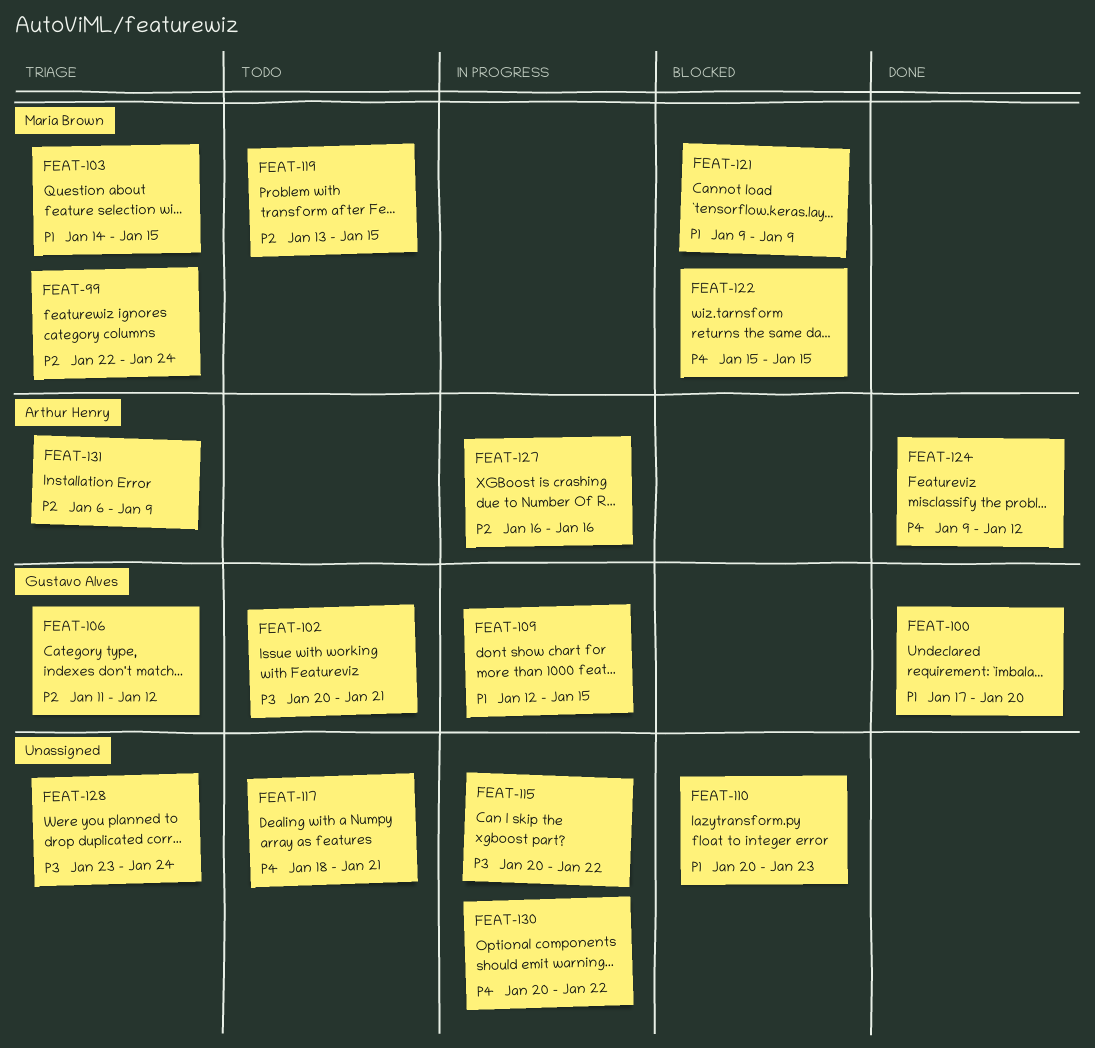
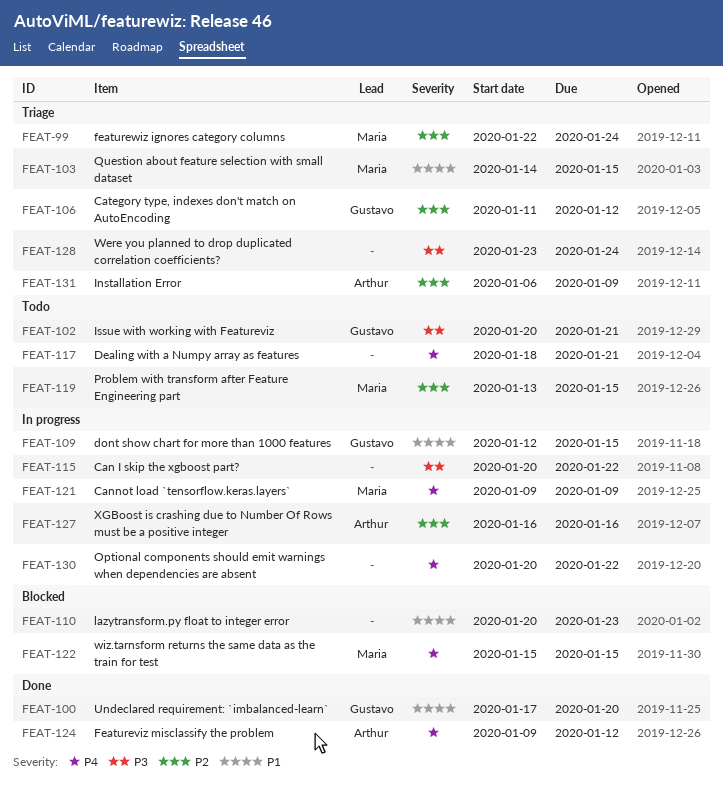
FEAT-121, status: Blocked -> In progress
FEAT-121, priority: P1 -> P4

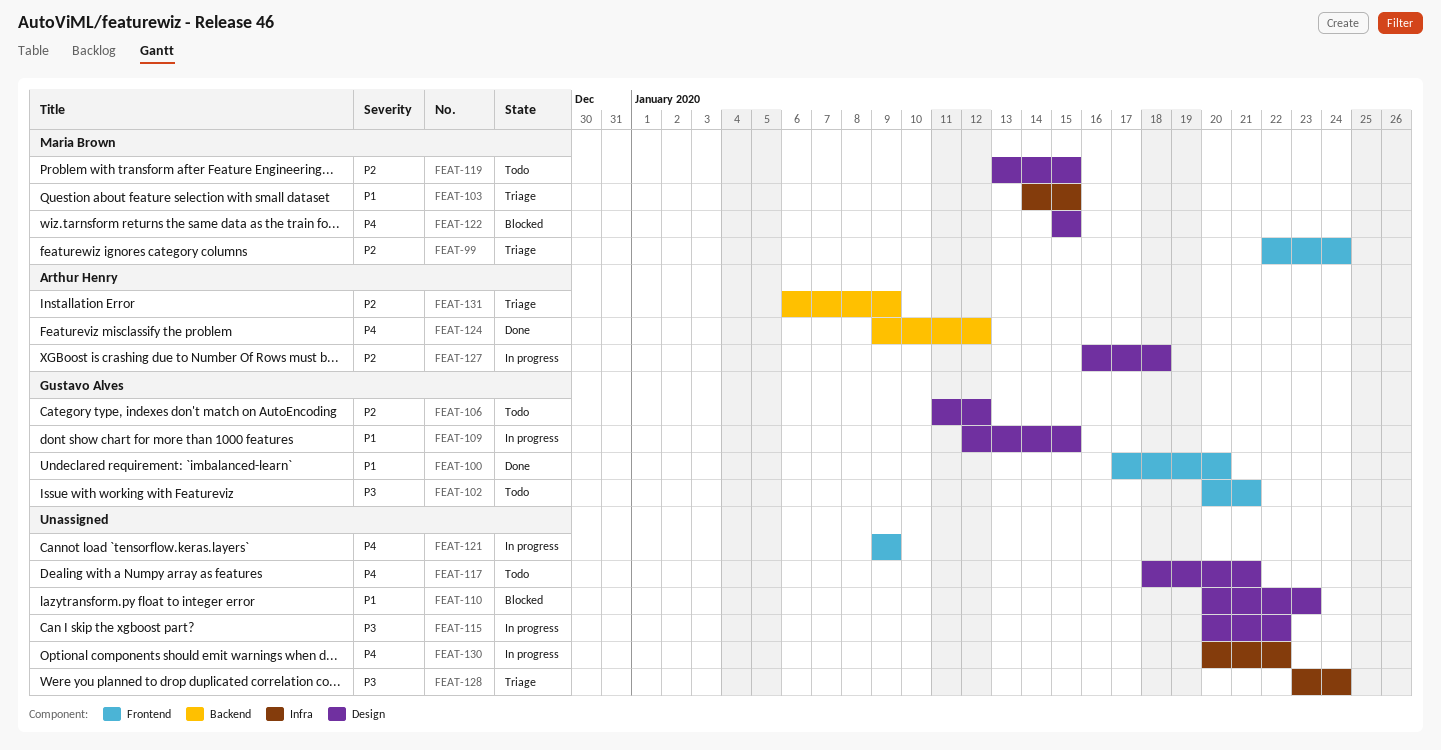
FEAT-106, status: Triage -> Todo
FEAT-121, owner: Maria Brown -> none
FEAT-127, due: Jan 16 -> Jan 18

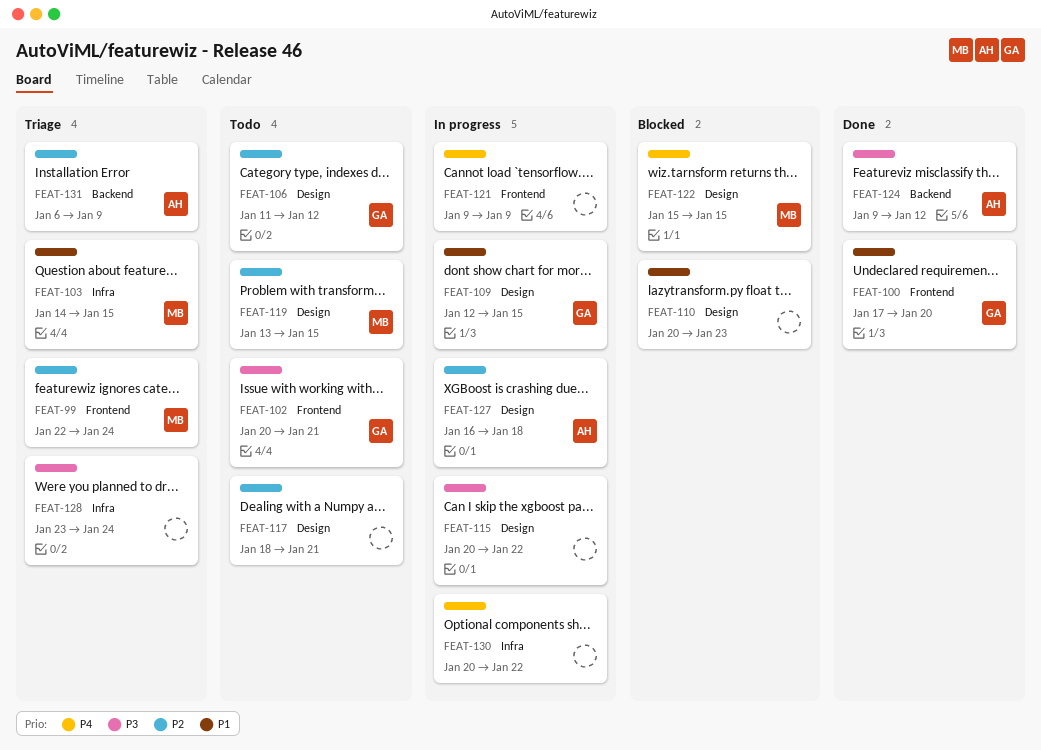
FEAT-117, priority: P4 -> P2
FEAT-124, priority: P4 -> P3

